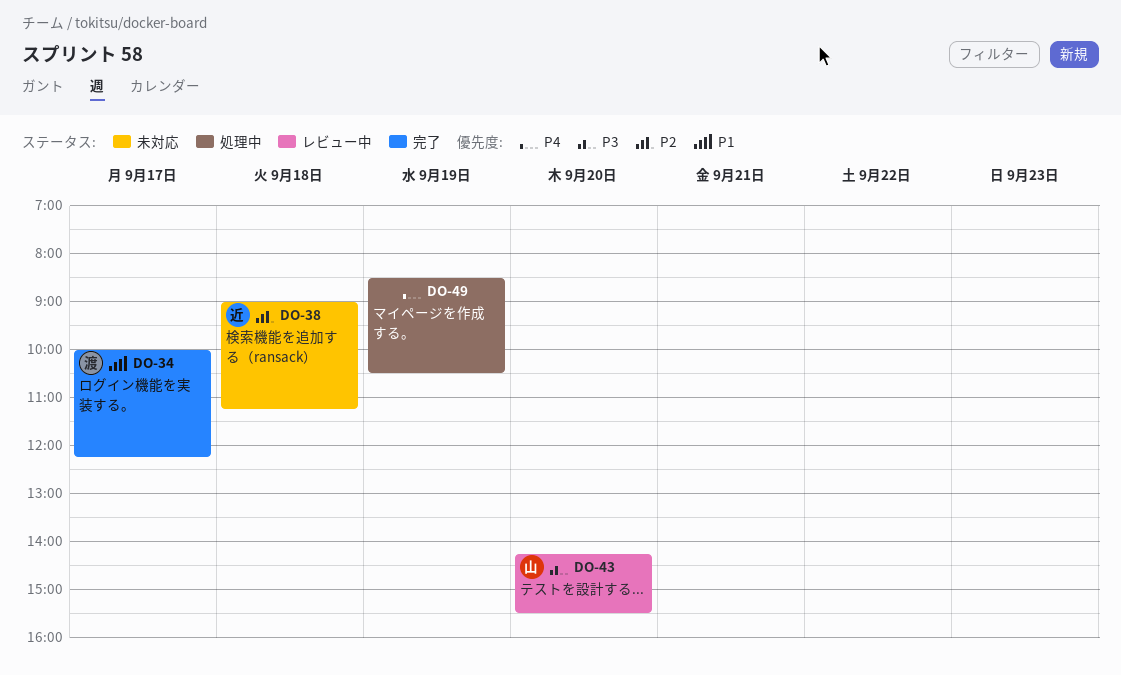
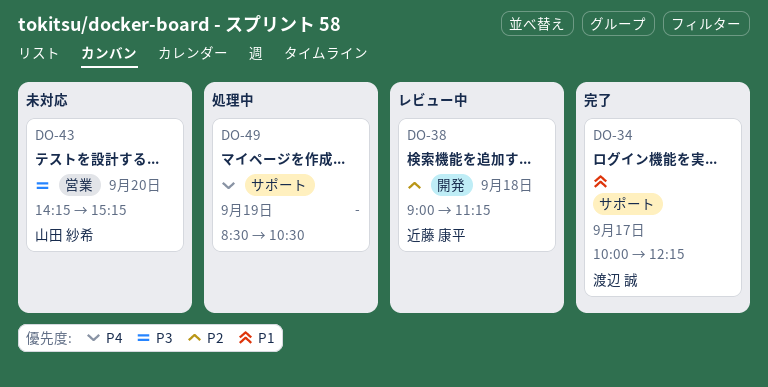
DO-38, status: 未対応 -> レビュー中
DO-43, status: レビュー中 -> 未対応
DO-43, ends: 15:30 -> 15:15

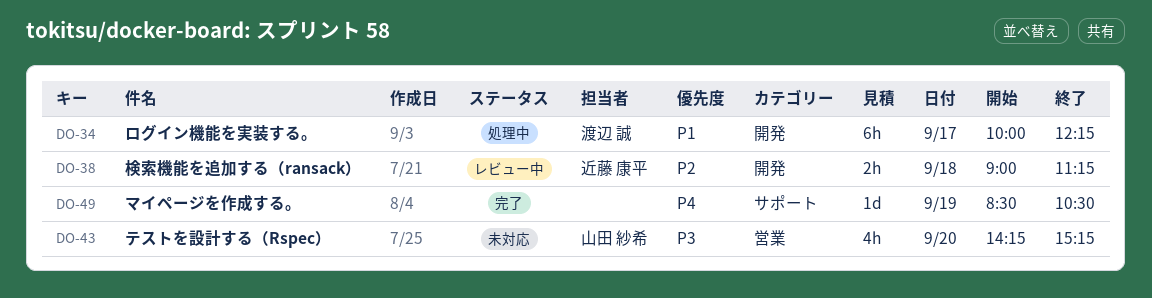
DO-34, status: 完了 -> 処理中
DO-34, label: サポート -> 開発
DO-49, status: 処理中 -> 完了

